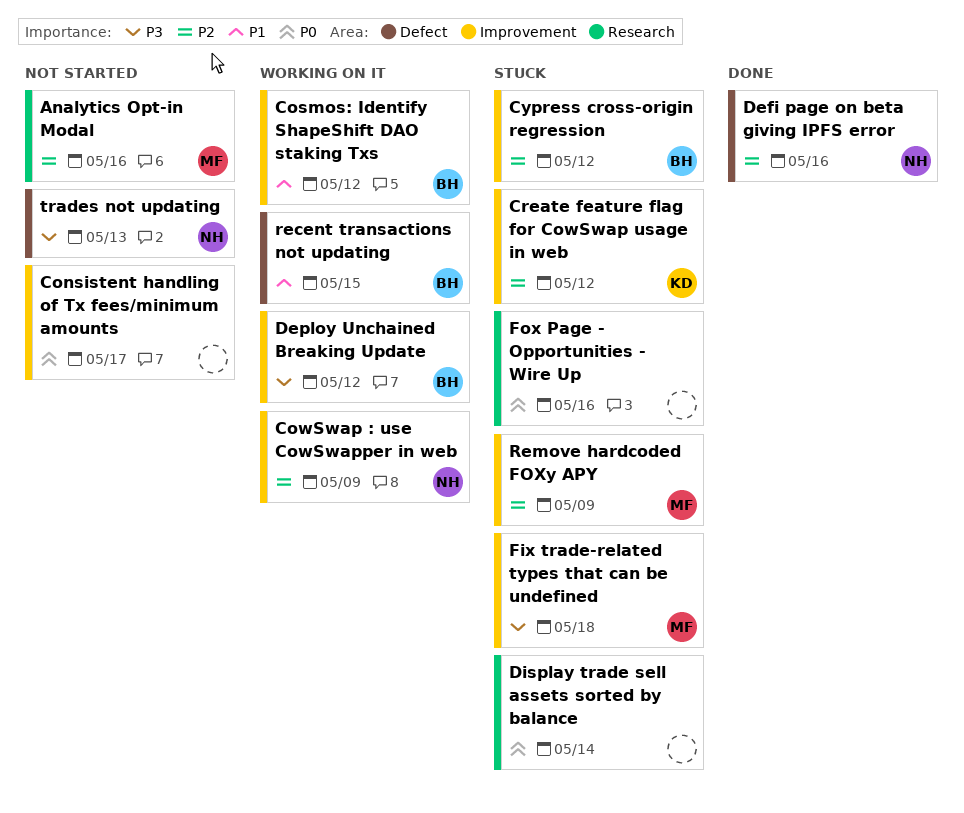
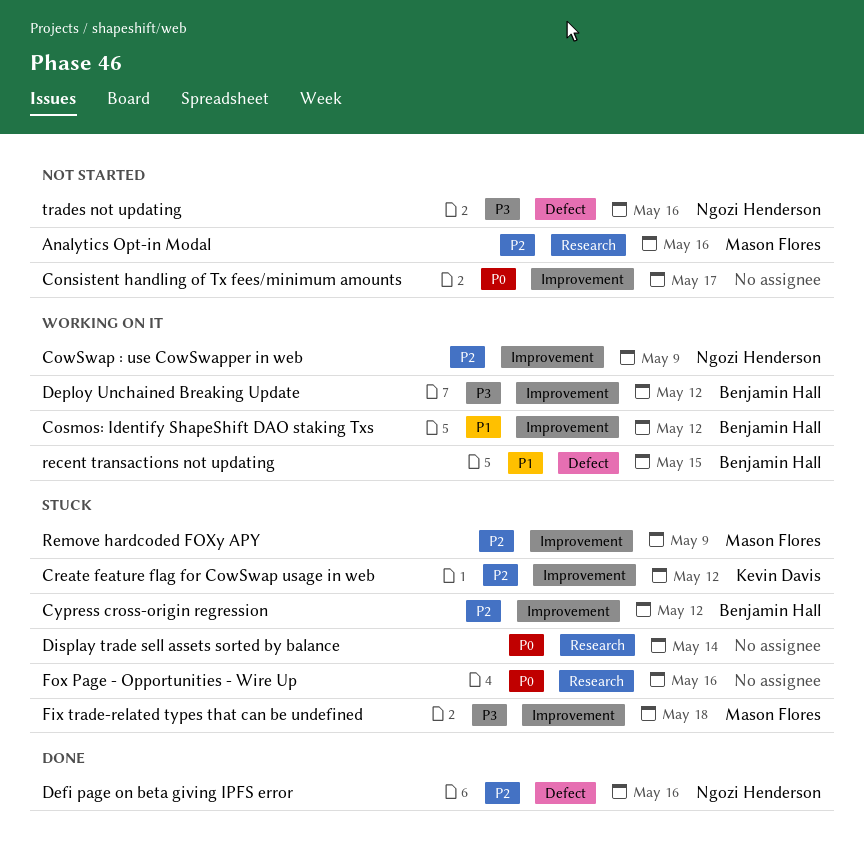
trades not updating, due: May 13 -> May 16

